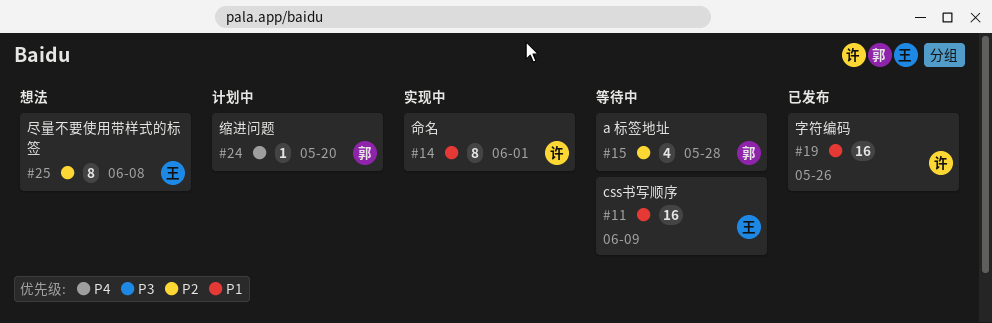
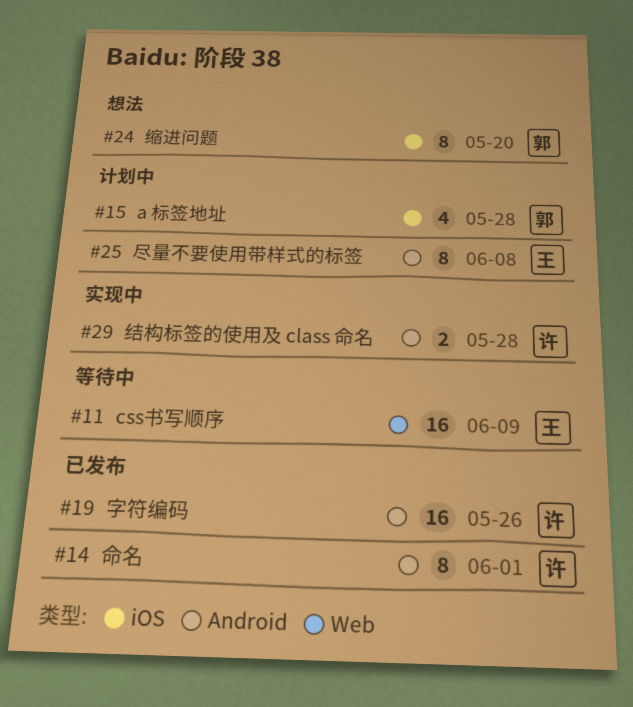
#14, status: 实现中 -> 已发布
#15, status: 等待中 -> 计划中
#24, status: 计划中 -> 想法
#24, estimate: 1 -> 8
#25, status: 想法 -> 计划中
#29: none -> present

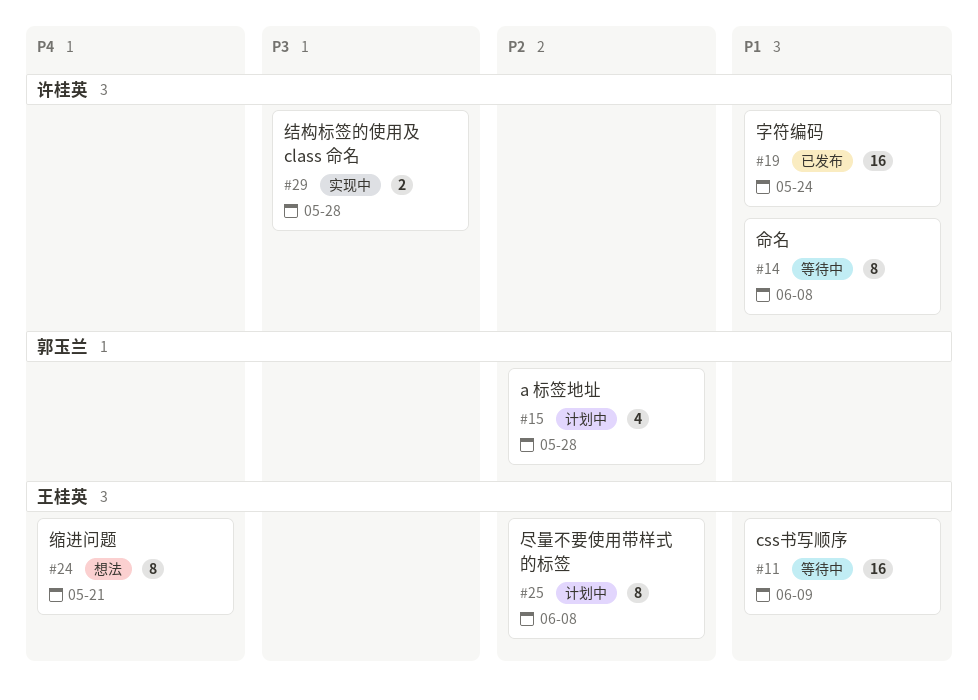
#14, status: 已发布 -> 等待中
#14, due: Jun 1 -> Jun 8
#19, due: May 26 -> May 24
#24, owner: 郭玉兰 -> 王桂英
#24, due: May 20 -> May 21

